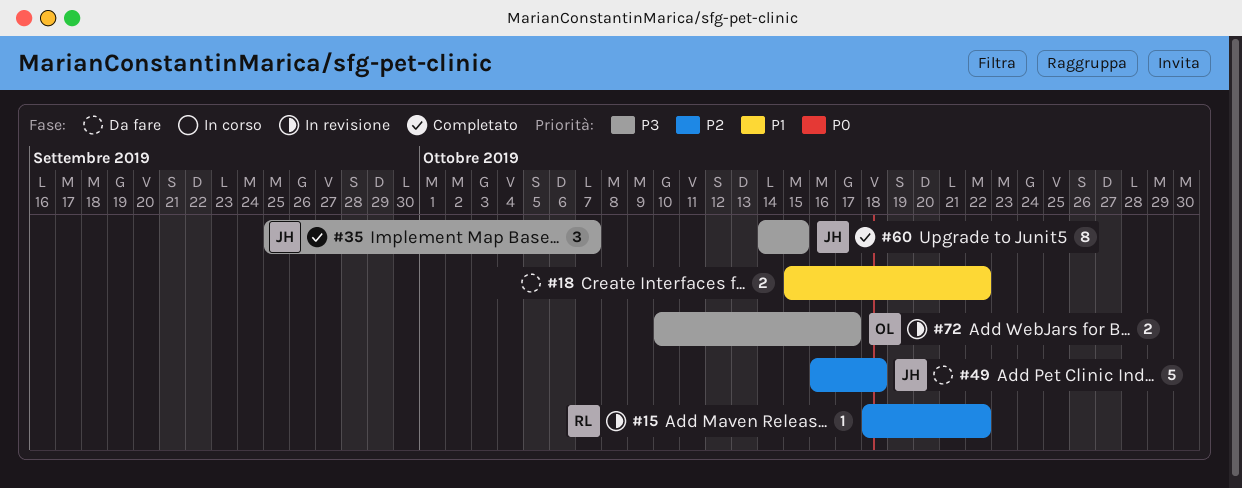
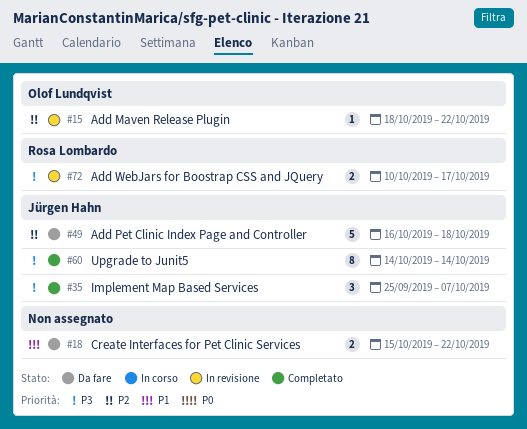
#15, owner: Rosa Lombardo -> Olof Lundqvist
#60, due: Oct 15 -> Oct 14
#72, owner: Olof Lundqvist -> Rosa Lombardo

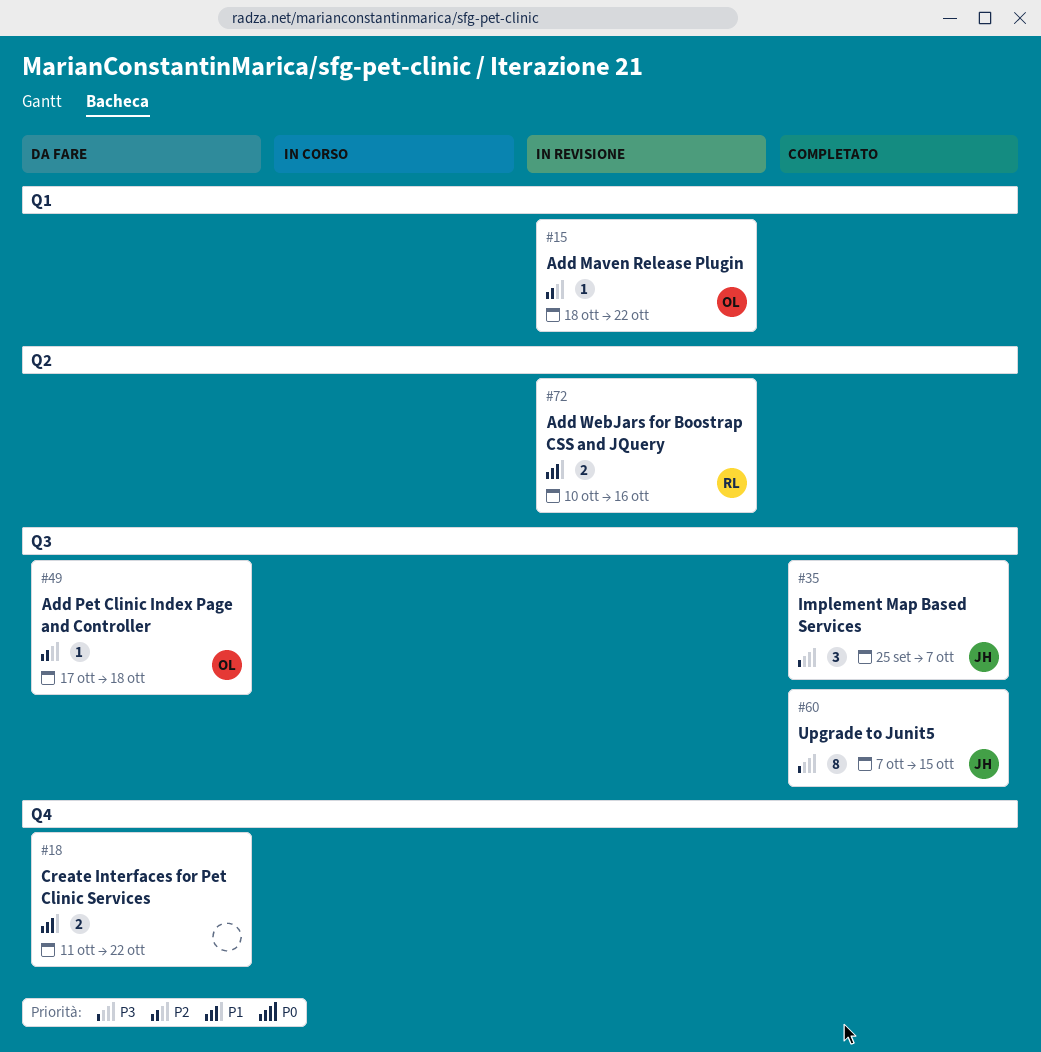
#18, start: Oct 15 -> Oct 11
#49, owner: Jürgen Hahn -> Olof Lundqvist
#49, estimate: 5 -> 1
#49, start: Oct 16 -> Oct 17
#60, start: Oct 14 -> Oct 7
#60, due: Oct 14 -> Oct 15
#72, priority: P3 -> P1
#72, due: Oct 17 -> Oct 16

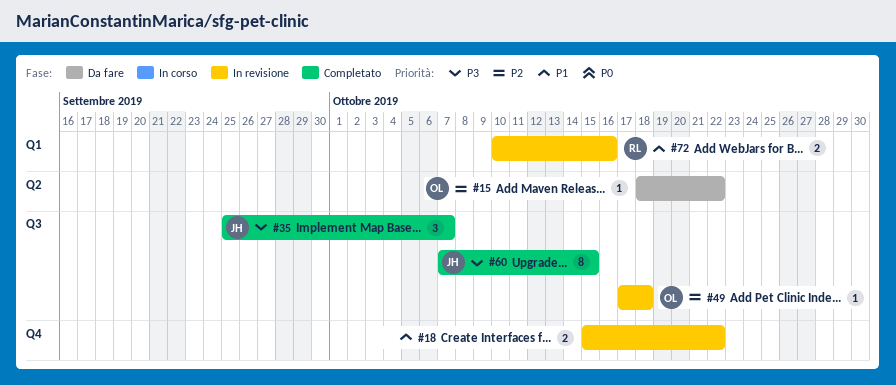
#15, status: In revisione -> Da fare
#15, label: Q1 -> Q2
#18, status: Da fare -> In revisione
#18, start: Oct 11 -> Oct 15
#49, status: Da fare -> In revisione
#72, label: Q2 -> Q1

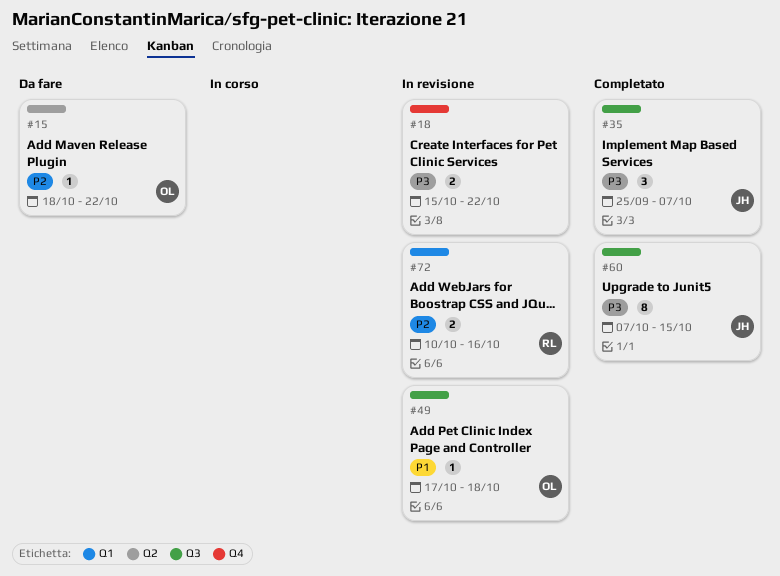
#18, priority: P1 -> P3
#49, priority: P2 -> P1
#72, priority: P1 -> P2

